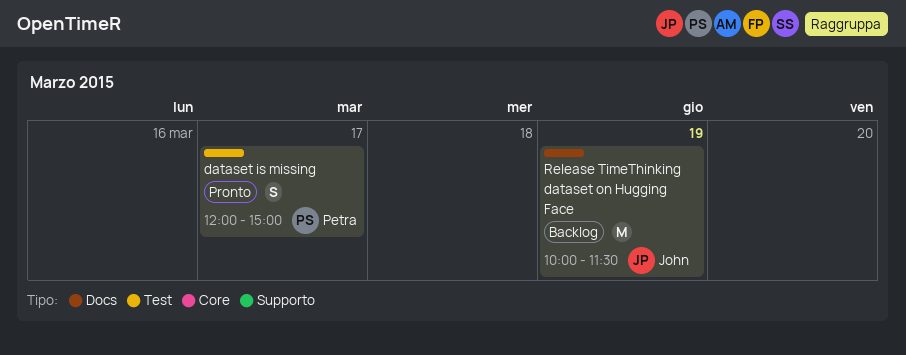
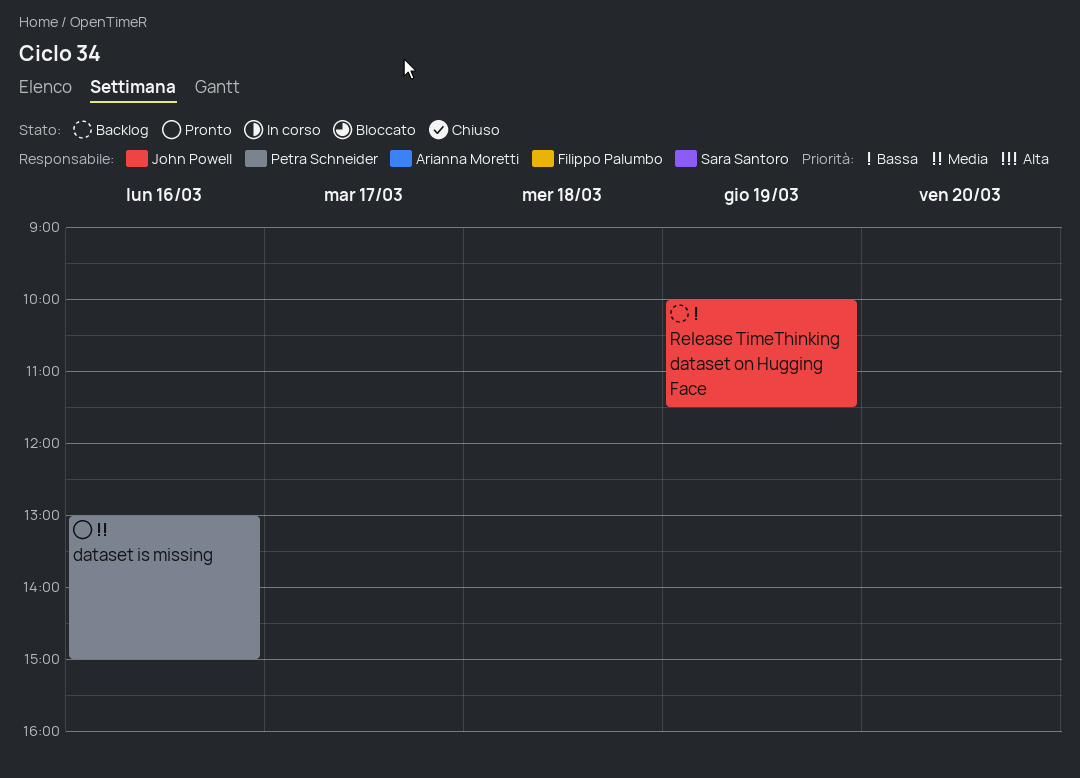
dataset is missing, day: Mar 17 -> Mar 16
dataset is missing, begins: 12:00 -> 13:00

